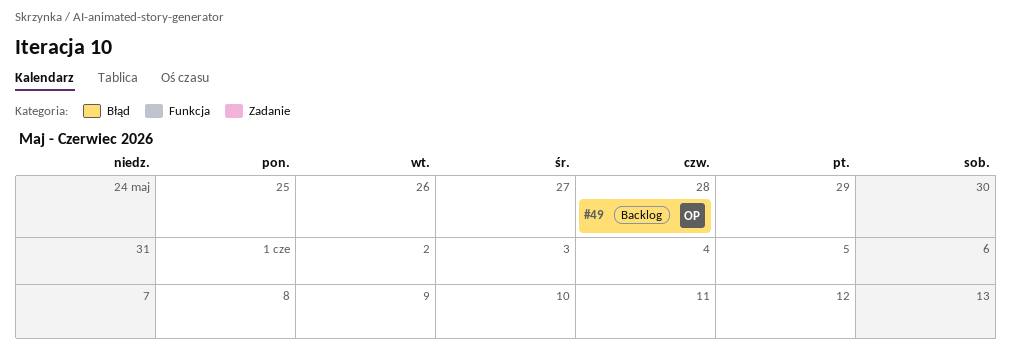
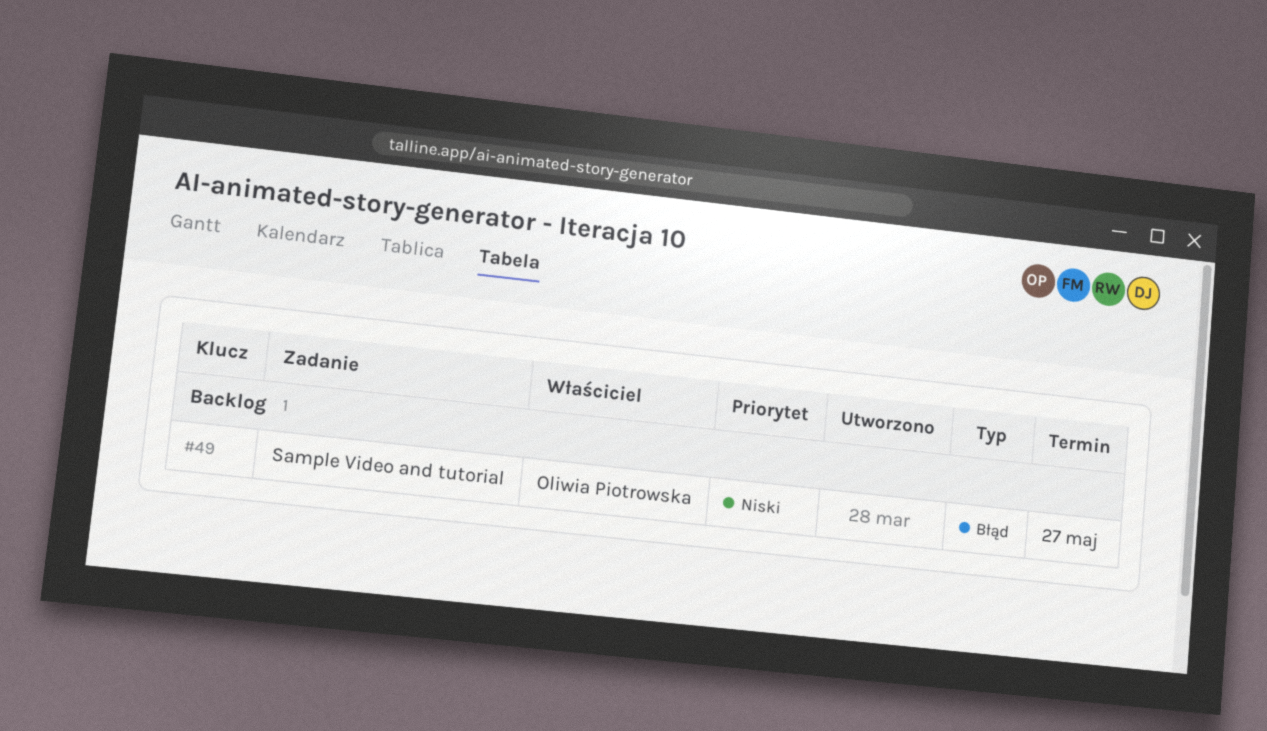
#49, due: May 28 -> May 27

